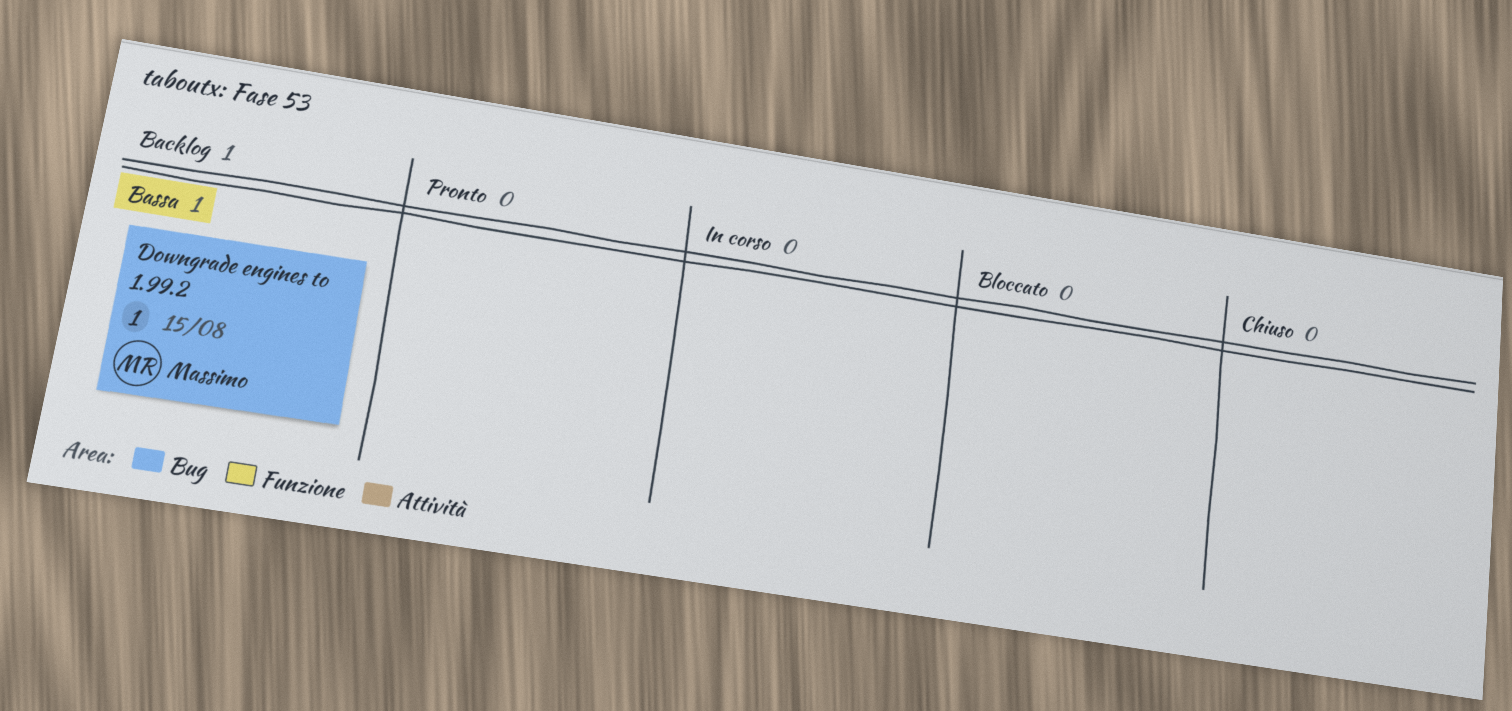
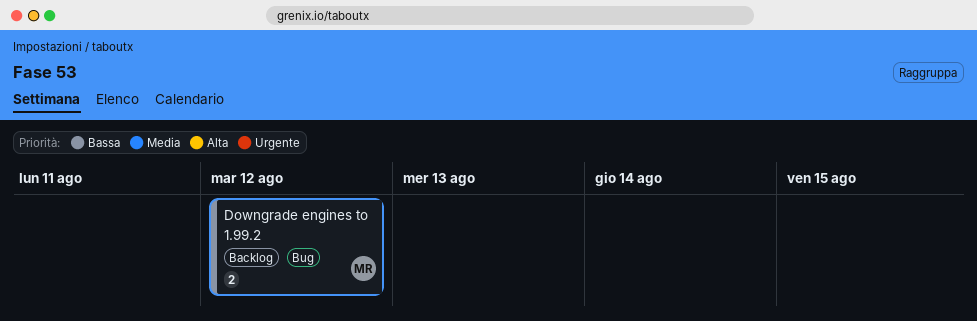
Downgrade engines to 1.99.2, estimate: 1 -> 2
Downgrade engines to 1.99.2, due: Aug 15 -> Aug 12

